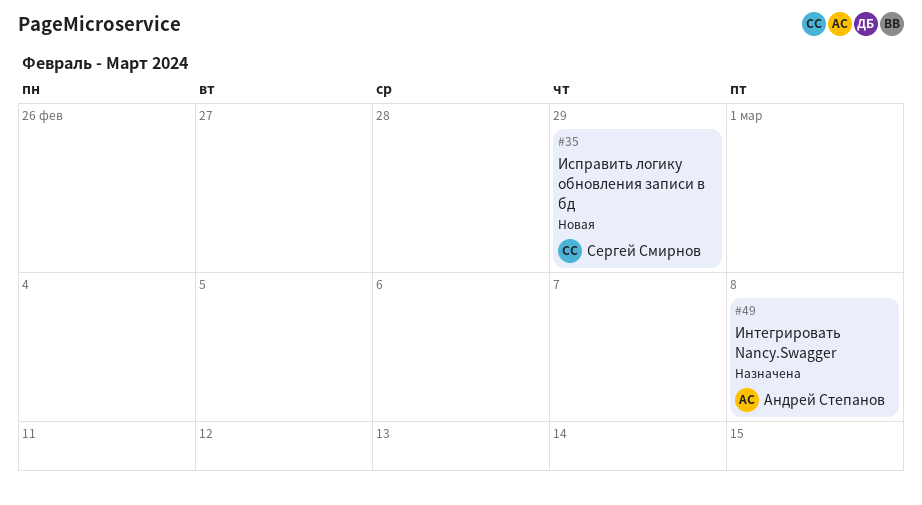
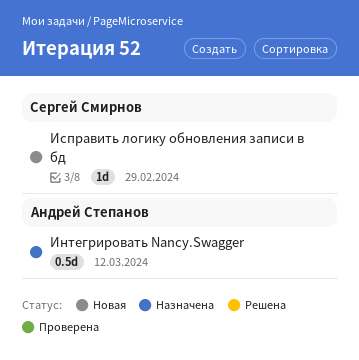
Интегрировать Nancy.Swagger, due: Mar 8 -> Mar 12

